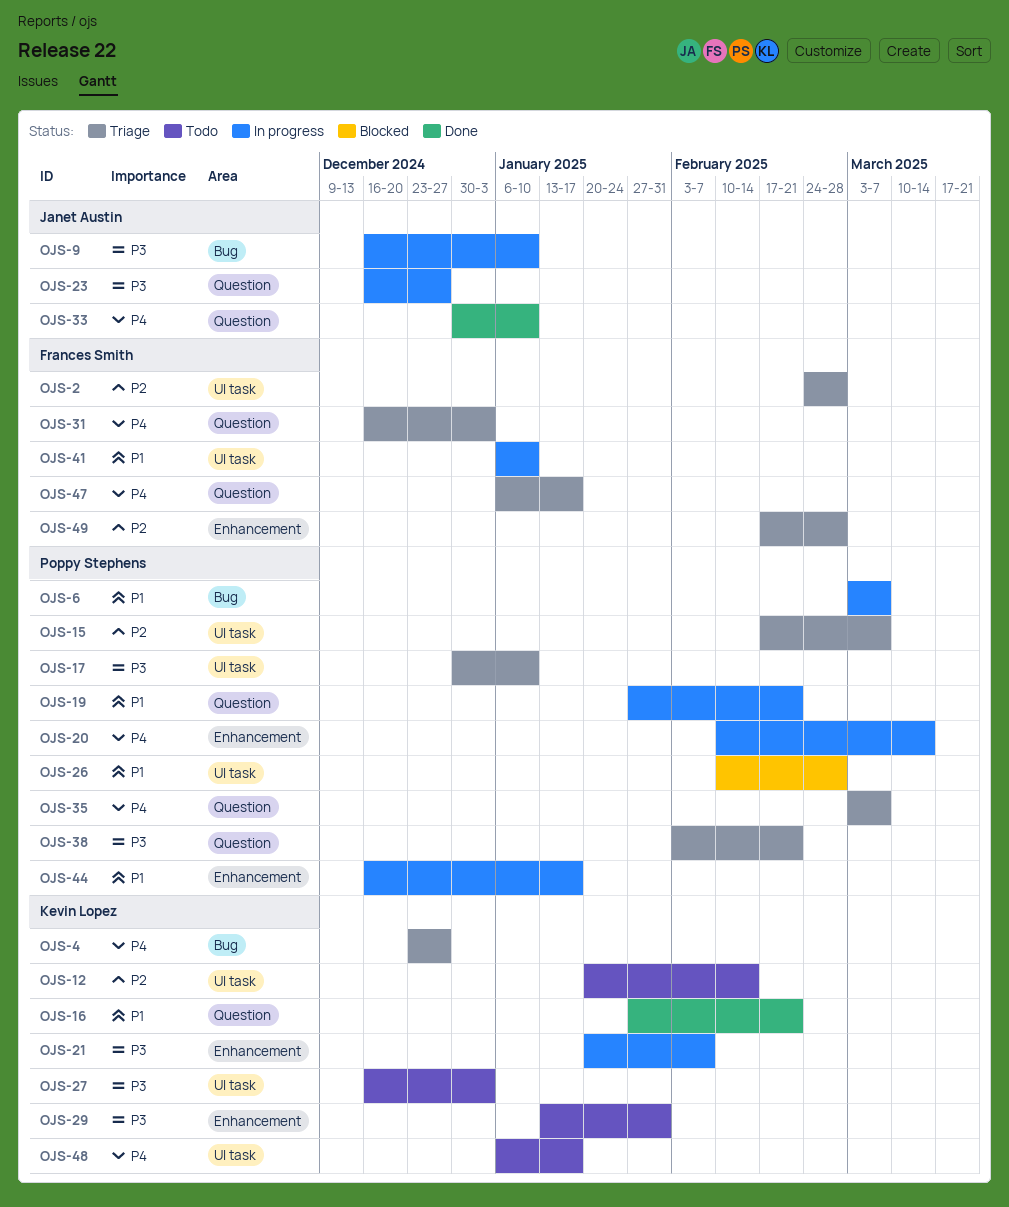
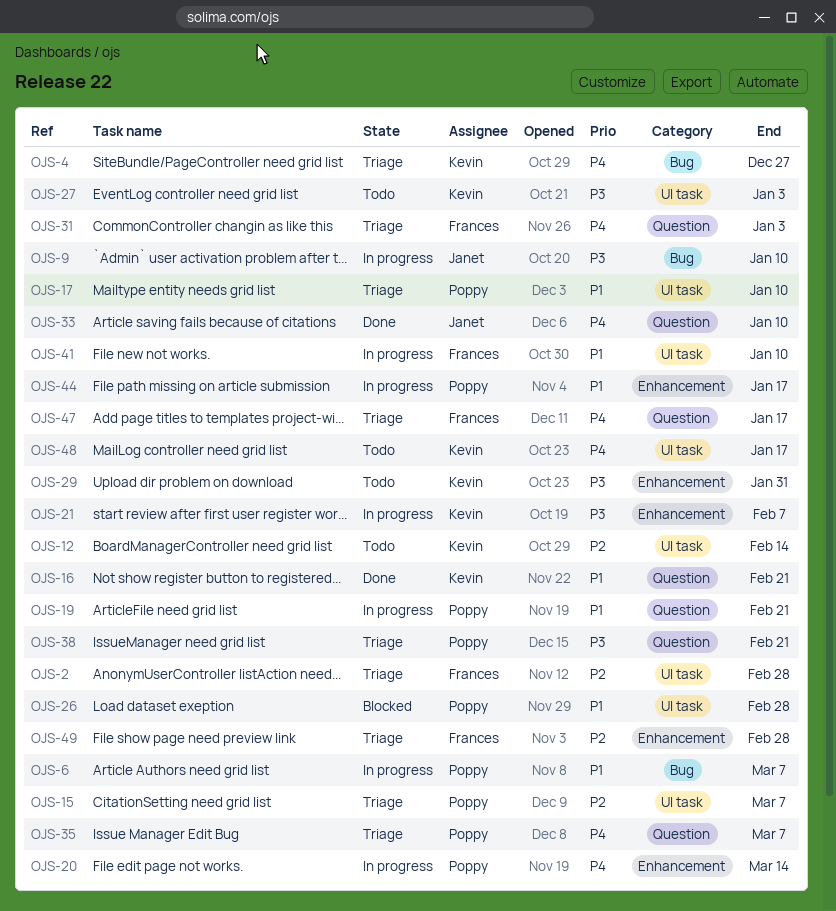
OJS-17, priority: P3 -> P1
OJS-23: present -> none

